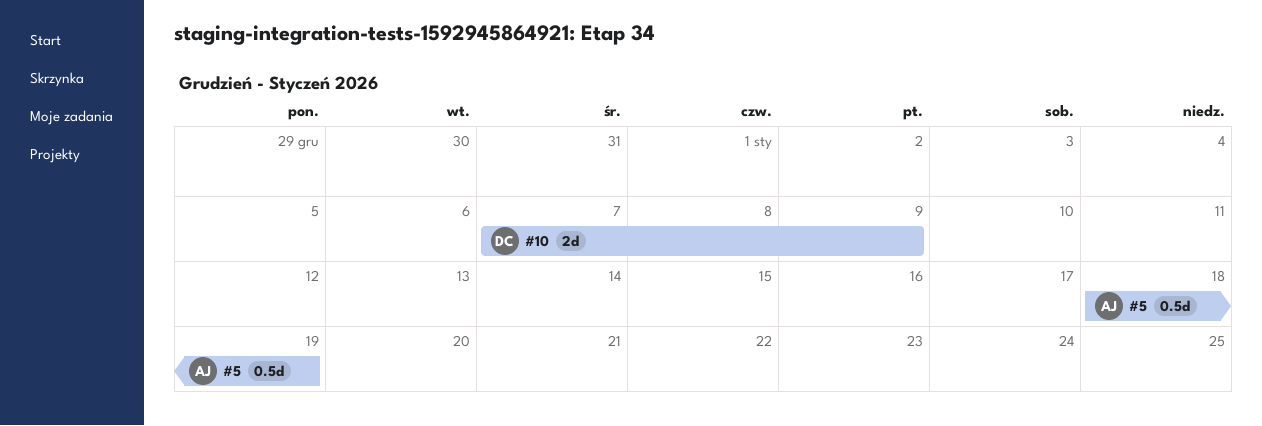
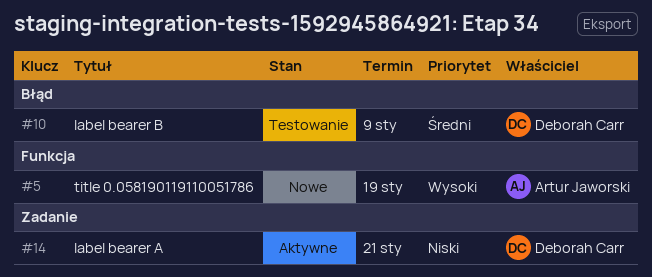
#14: none -> present

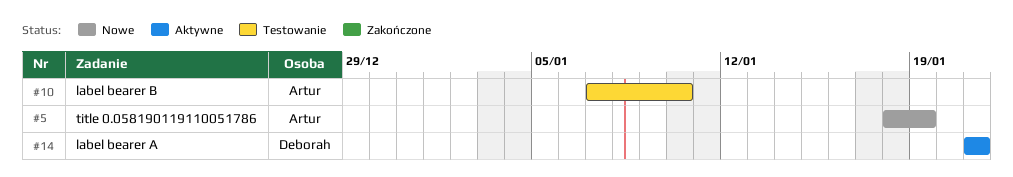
#10, owner: Deborah Carr -> Artur Jaworski
#10, due: Jan 9 -> Jan 10

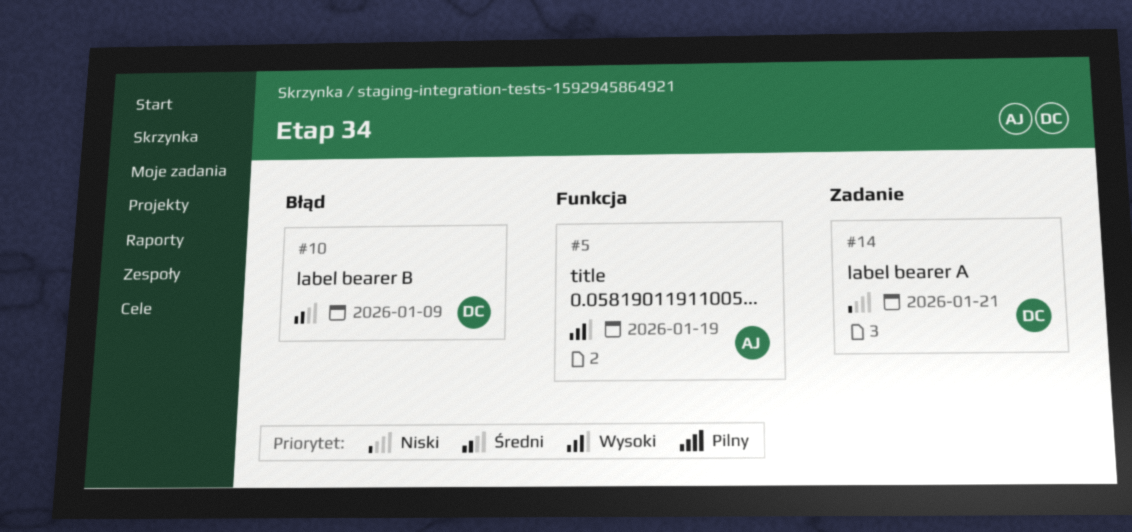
#10, owner: Artur -> Deborah
#10, due: Jan 10 -> Jan 9

